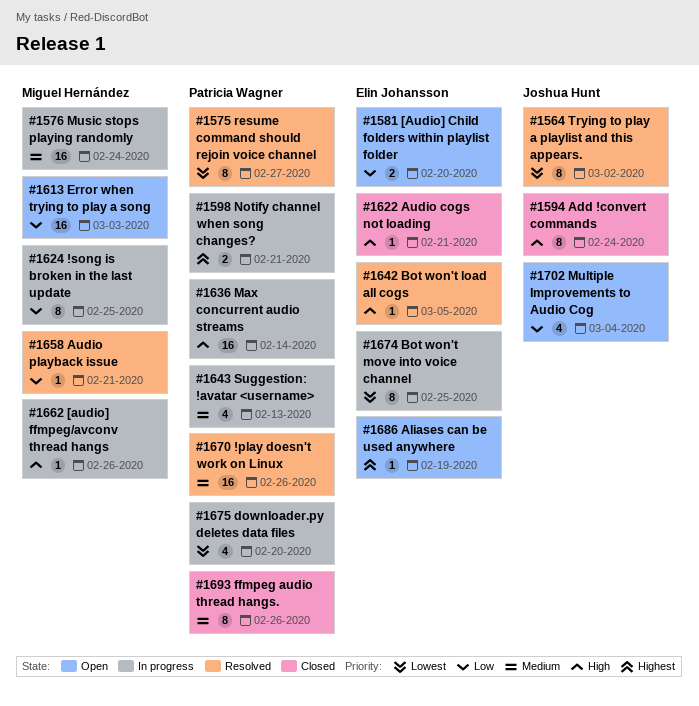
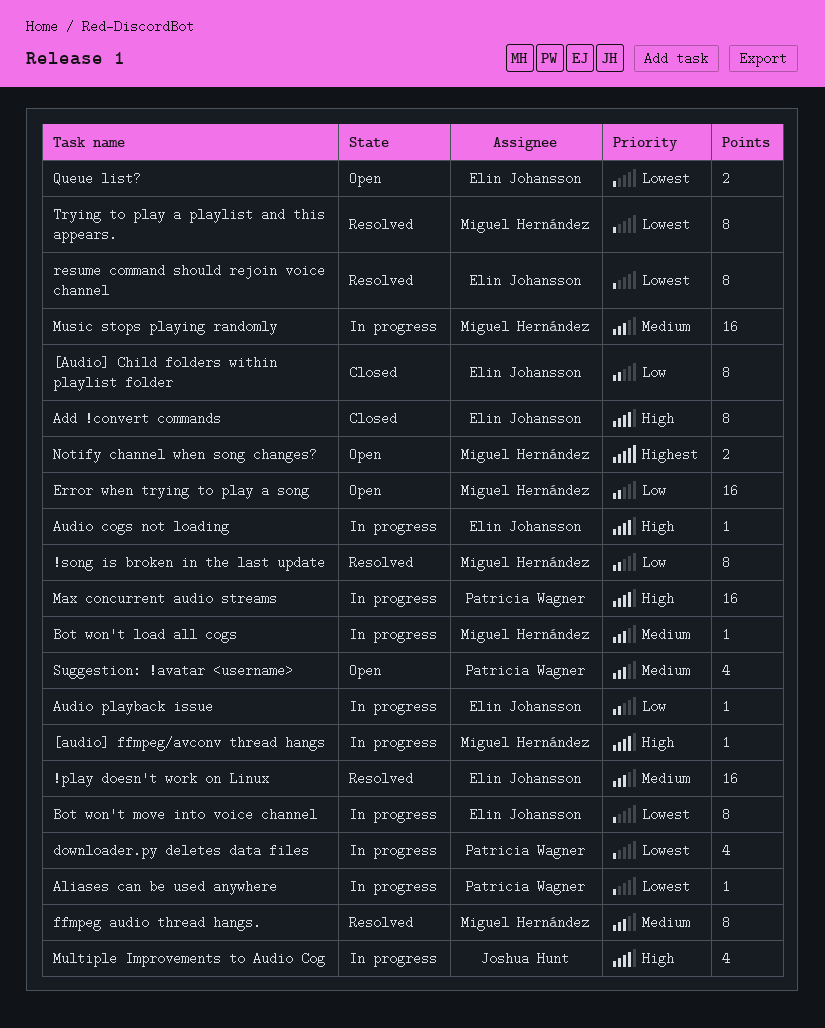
!play doesn't work on Linux, owner: Patricia Wagner -> Elin Johansson
!song is broken in the last update, status: In progress -> Resolved
[Audio] Child folders within playlist folder, status: Open -> Closed
[Audio] Child folders within playlist folder, estimate: 2 -> 8
Add !convert commands, owner: Joshua Hunt -> Elin Johansson
Aliases can be used anywhere, status: Open -> In progress
Aliases can be used anywhere, owner: Elin Johansson -> Patricia Wagner
Aliases can be used anywhere, priority: Highest -> Lowest
Audio cogs not loading, status: Closed -> In progress
Audio playback issue, status: Resolved -> In progress
Audio playback issue, owner: Miguel Hernández -> Elin Johansson
Bot won't load all cogs, status: Resolved -> In progress
Bot won't load all cogs, owner: Elin Johansson -> Miguel Hernández
Bot won't load all cogs, priority: High -> Medium
ffmpeg audio thread hangs., status: Closed -> Resolved
ffmpeg audio thread hangs., owner: Patricia Wagner -> Miguel Hernández
Multiple Improvements to Audio Cog, status: Open -> In progress
Multiple Improvements to Audio Cog, priority: Low -> High
Notify channel when song changes?, status: In progress -> Open
Notify channel when song changes?, owner: Patricia Wagner -> Miguel Hernández
Queue list?: none -> present
resume command should rejoin voice channel, owner: Patricia Wagner -> Elin Johansson
Suggestion: !avatar <username>, status: In progress -> Open
Trying to play a playlist and this appears., owner: Joshua Hunt -> Miguel Hernández

